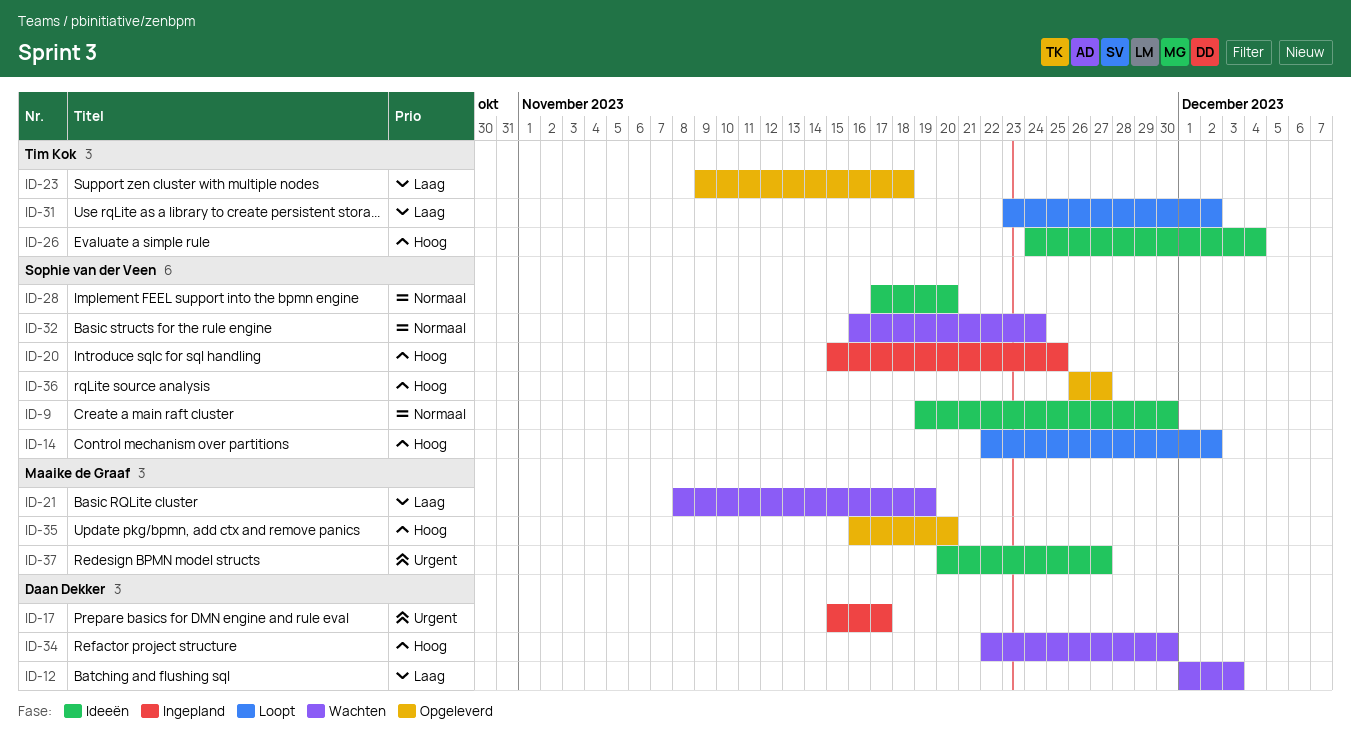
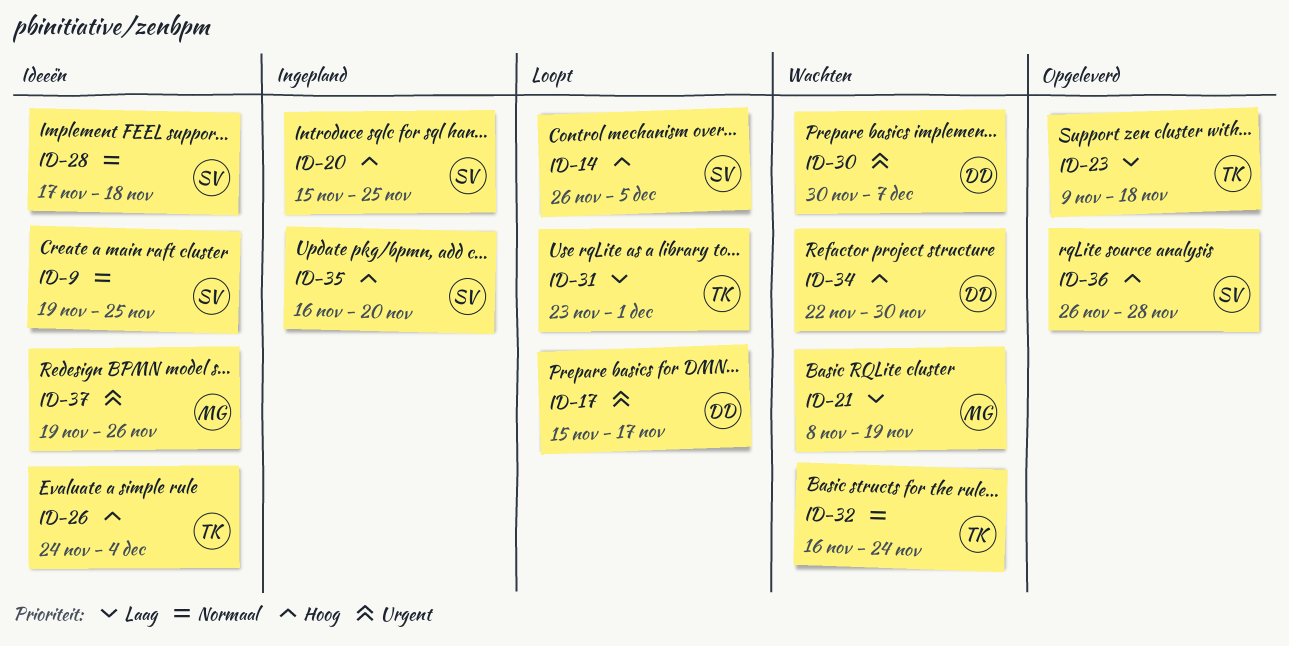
ID-9, due: Nov 30 -> Nov 25
ID-12: present -> none
ID-14, start: Nov 22 -> Nov 26
ID-14, due: Dec 2 -> Dec 5
ID-17, status: Ingepland -> Loopt
ID-28, due: Nov 20 -> Nov 18
ID-30: none -> present
ID-31, due: Dec 2 -> Dec 1
ID-32, owner: Sophie van der Veen -> Tim Kok
ID-35, status: Opgeleverd -> Ingepland
ID-35, owner: Maaike de Graaf -> Sophie van der Veen
ID-36, due: Nov 27 -> Nov 28
ID-37, start: Nov 20 -> Nov 19
ID-37, due: Nov 27 -> Nov 26

